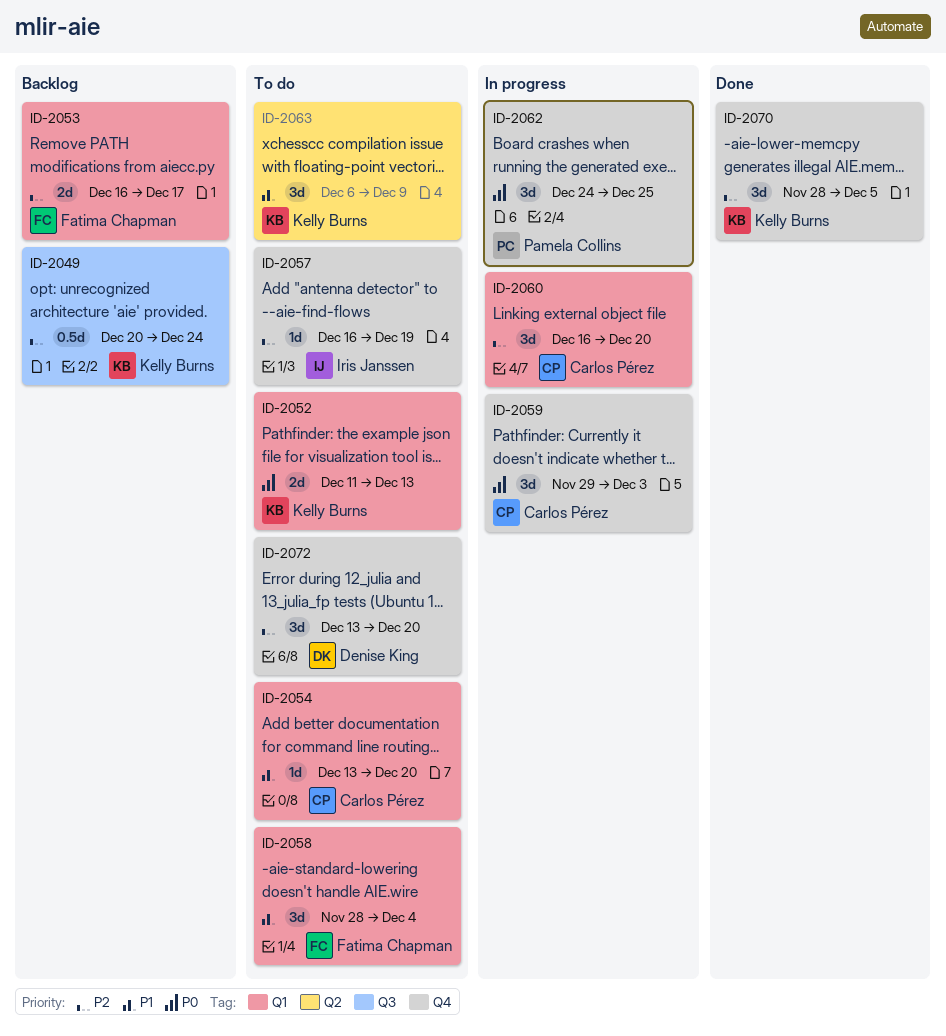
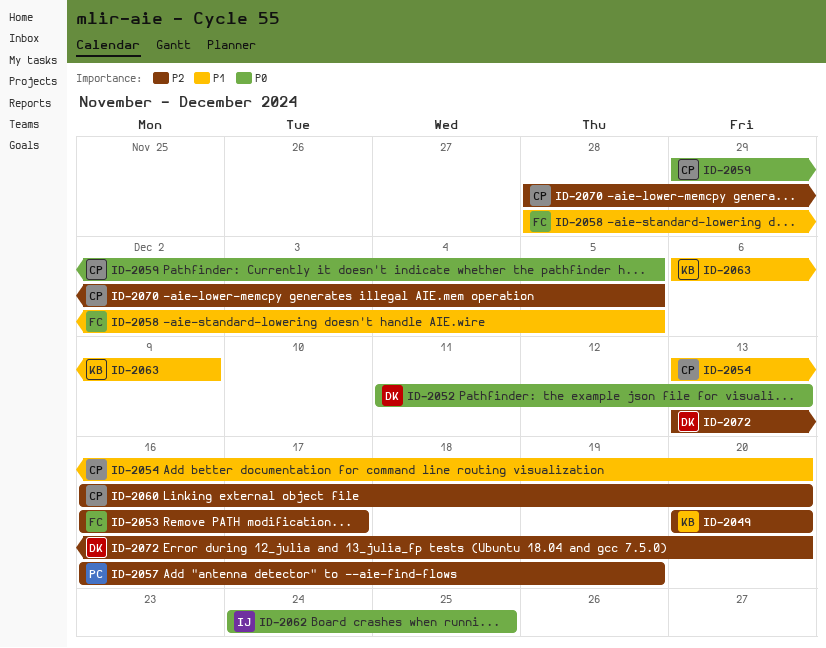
ID-2049, due: Dec 24 -> Dec 20
ID-2052, owner: Kelly Burns -> Denise King
ID-2057, owner: Iris Janssen -> Pamela Collins
ID-2058, due: Dec 4 -> Dec 5
ID-2059, due: Dec 3 -> Dec 5
ID-2062, owner: Pamela Collins -> Iris Janssen
ID-2070, owner: Kelly Burns -> Carlos Pérez

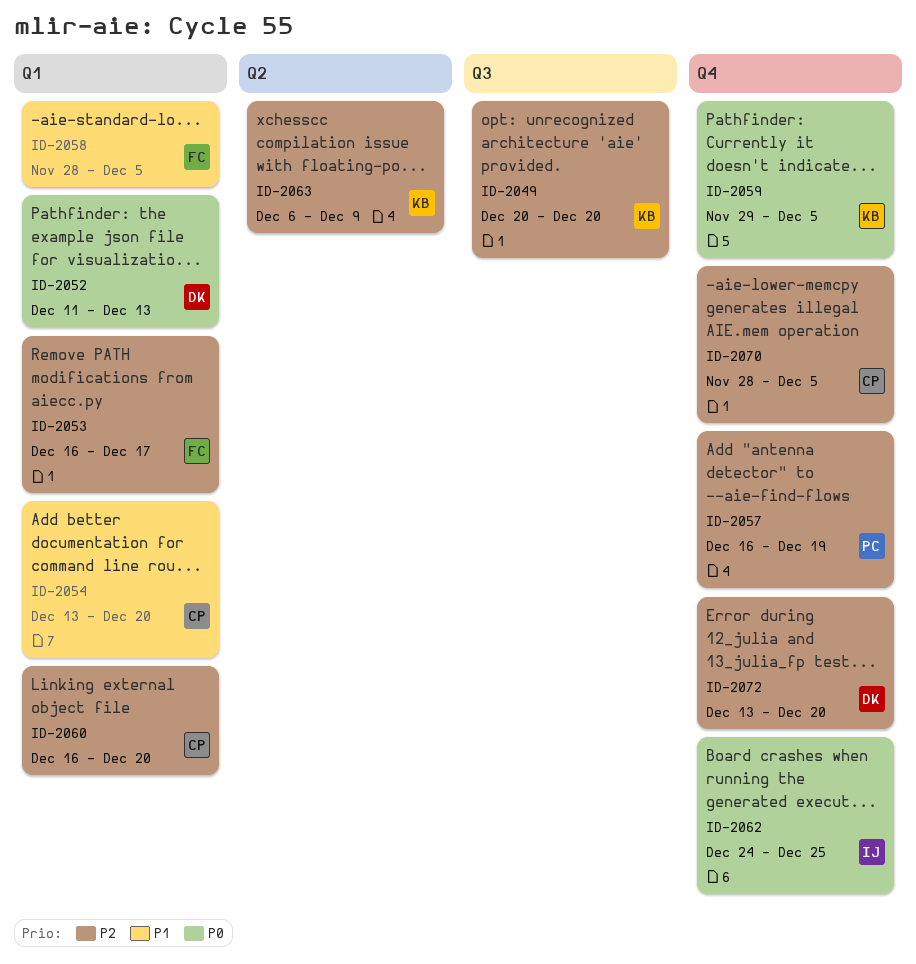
ID-2059, owner: CP -> KB
ID-2063, priority: P1 -> P2

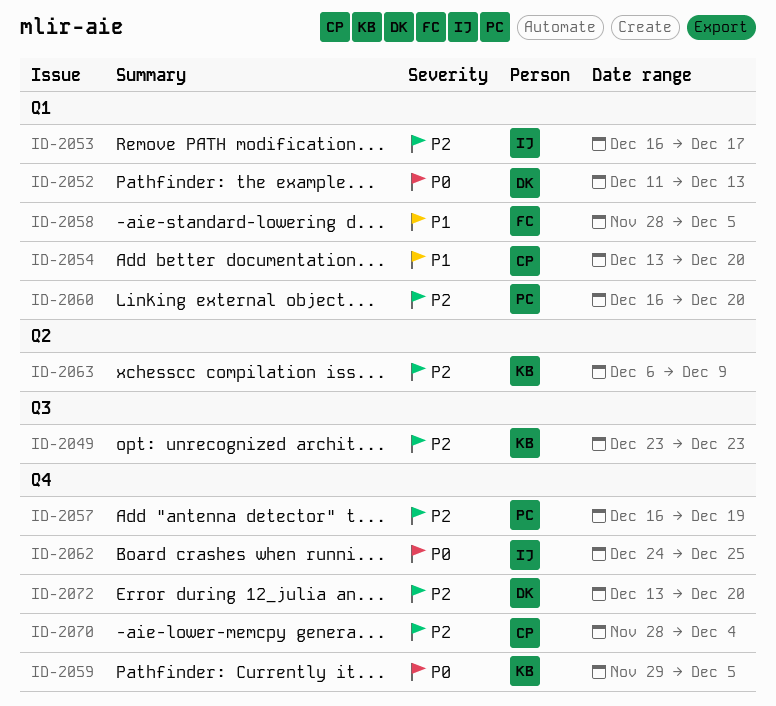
ID-2049, start: Dec 20 -> Dec 23
ID-2049, due: Dec 20 -> Dec 23
ID-2053, owner: FC -> IJ
ID-2060, owner: CP -> PC
ID-2070, due: Dec 5 -> Dec 4

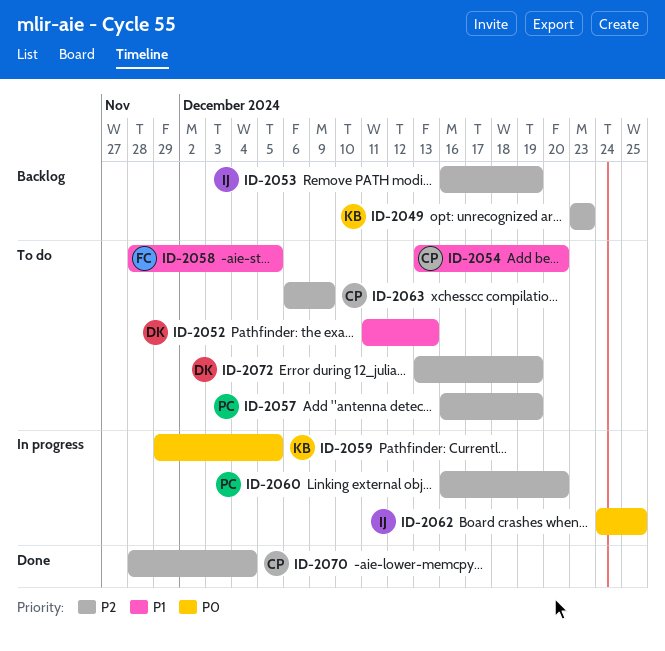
ID-2052, priority: P0 -> P1
ID-2053, due: Dec 17 -> Dec 19
ID-2063, owner: KB -> CP
ID-2072, due: Dec 20 -> Dec 19

